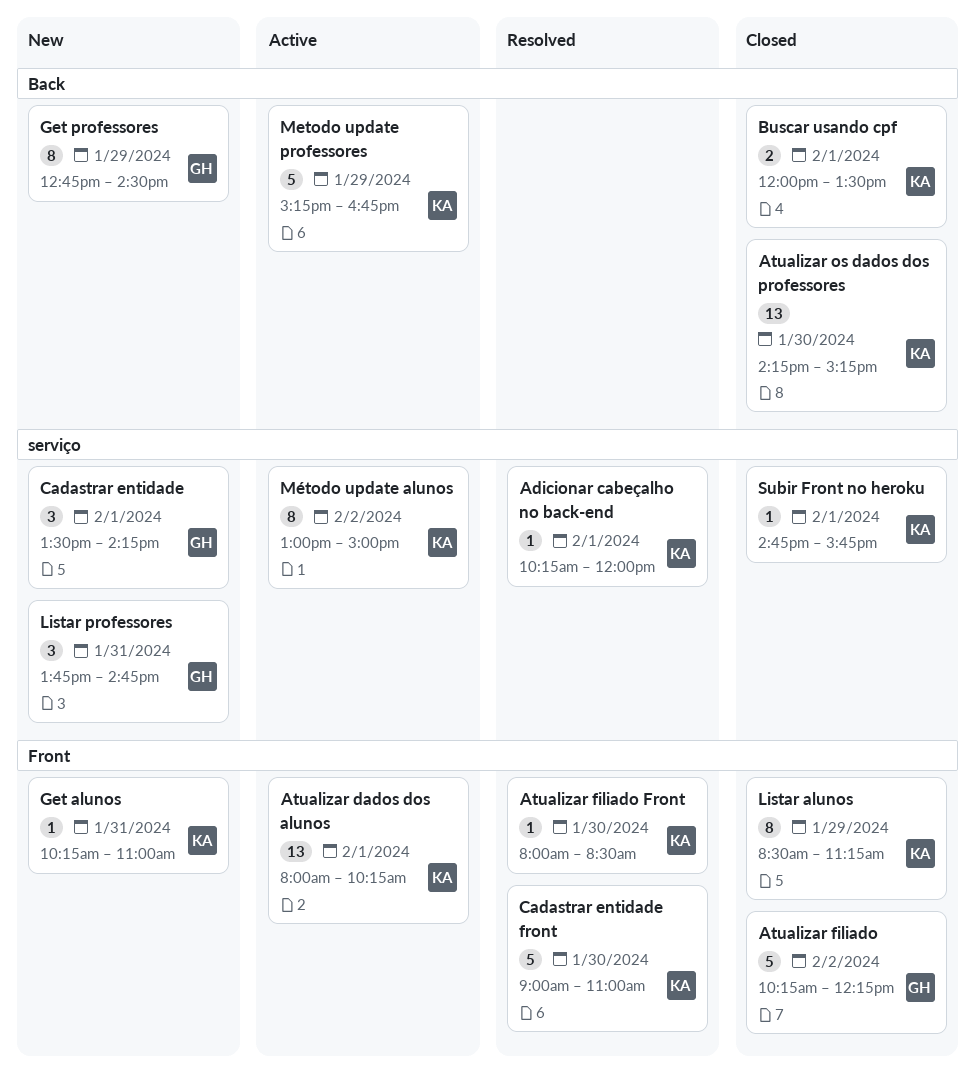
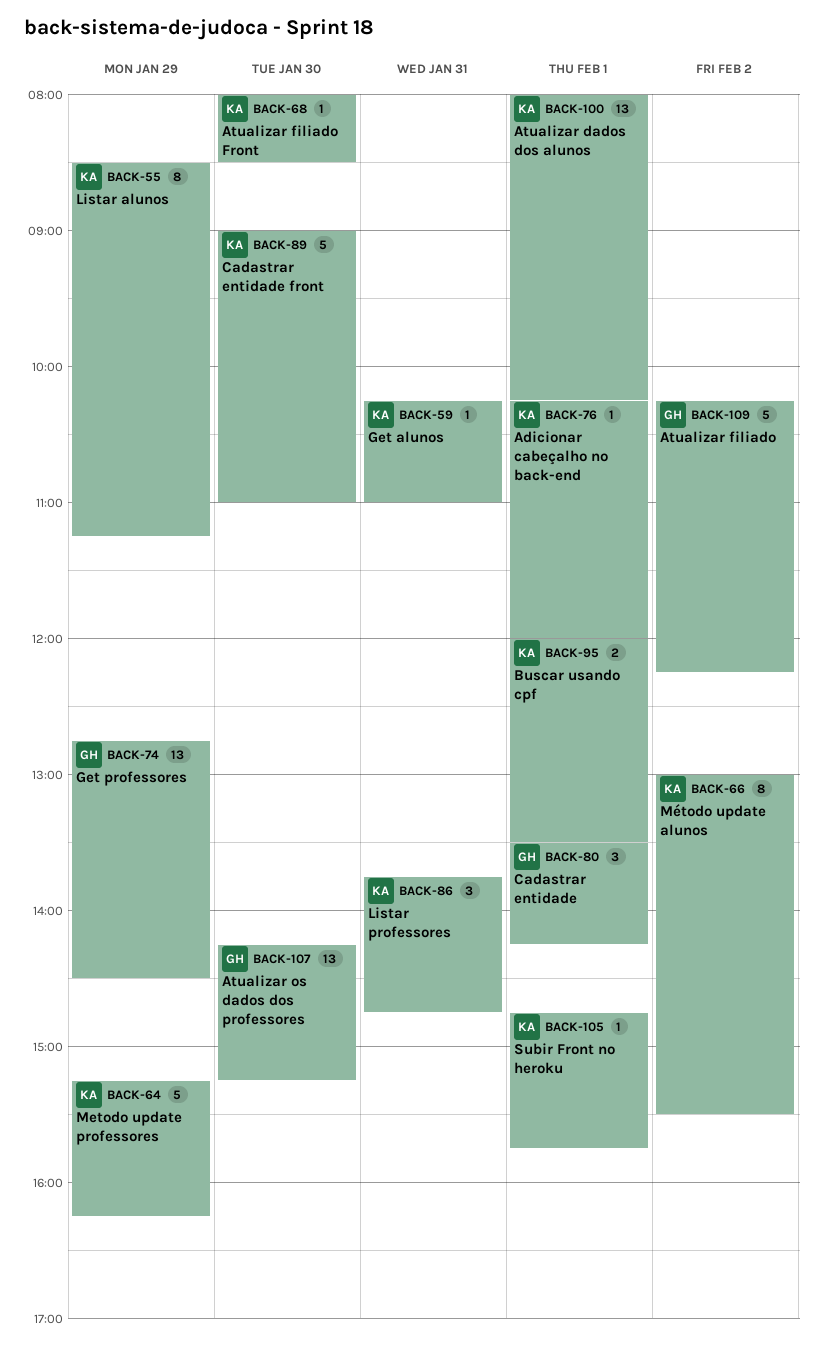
Atualizar os dados dos professores, owner: KA -> GH
Get professores, estimate: 8 -> 13
Listar professores, owner: GH -> KA
Metodo update professores, ends: 16:45 -> 16:15
Método update alunos, ends: 15:00 -> 15:30

